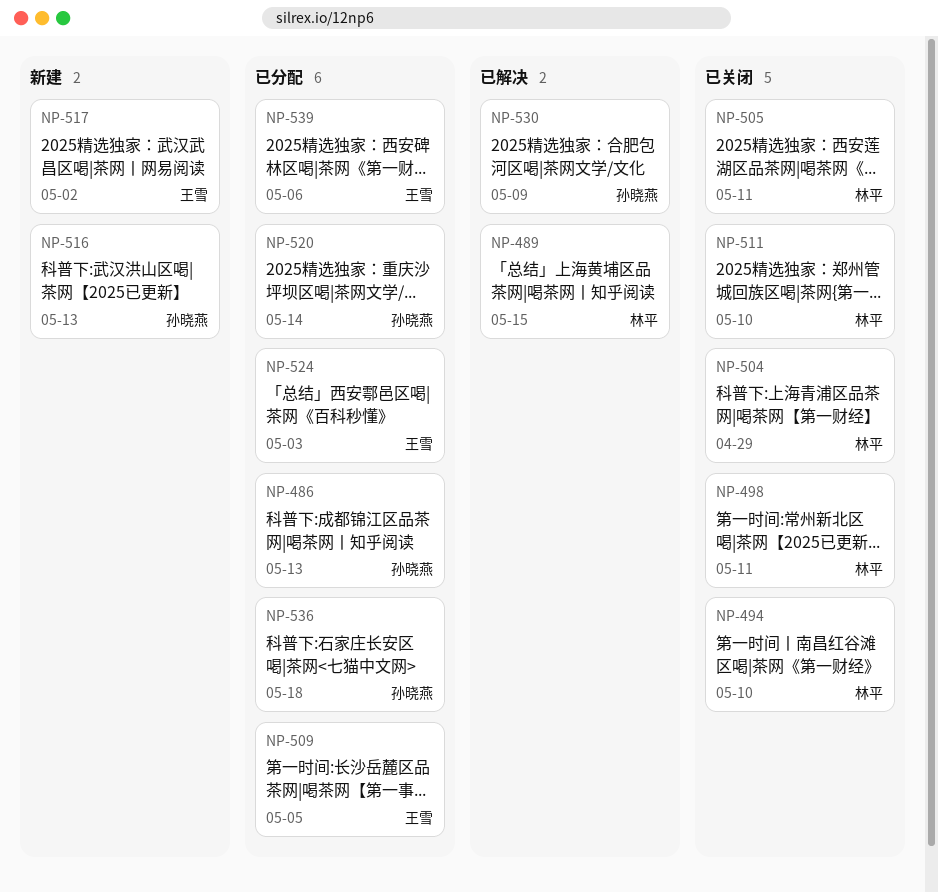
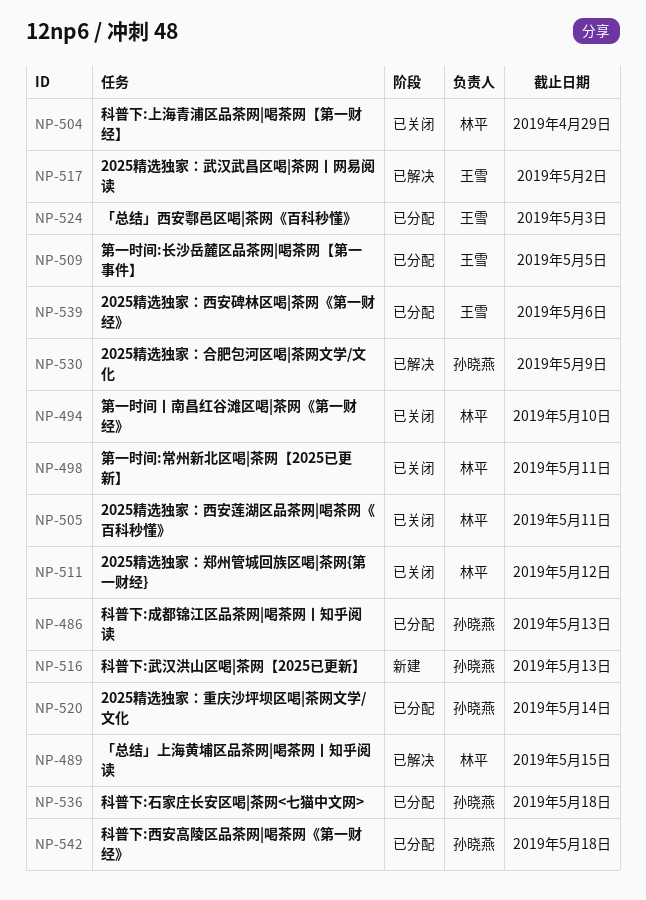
NP-511, due: May 10 -> May 12
NP-517, status: 新建 -> 已解决
NP-542: none -> present

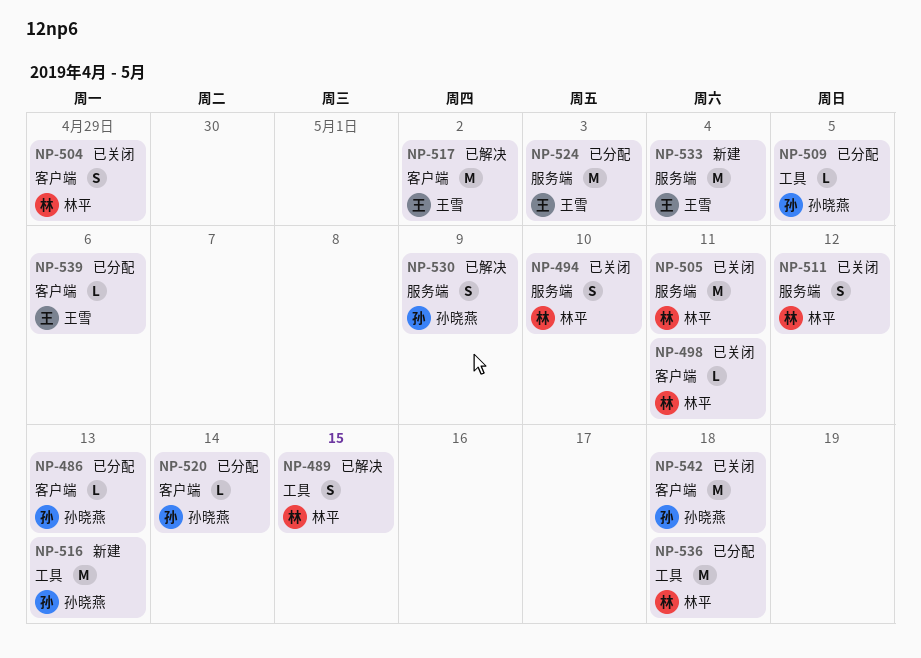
NP-509, owner: 王雪 -> 孙晓燕
NP-533: none -> present
NP-536, owner: 孙晓燕 -> 林平
NP-542, status: 已分配 -> 已关闭

